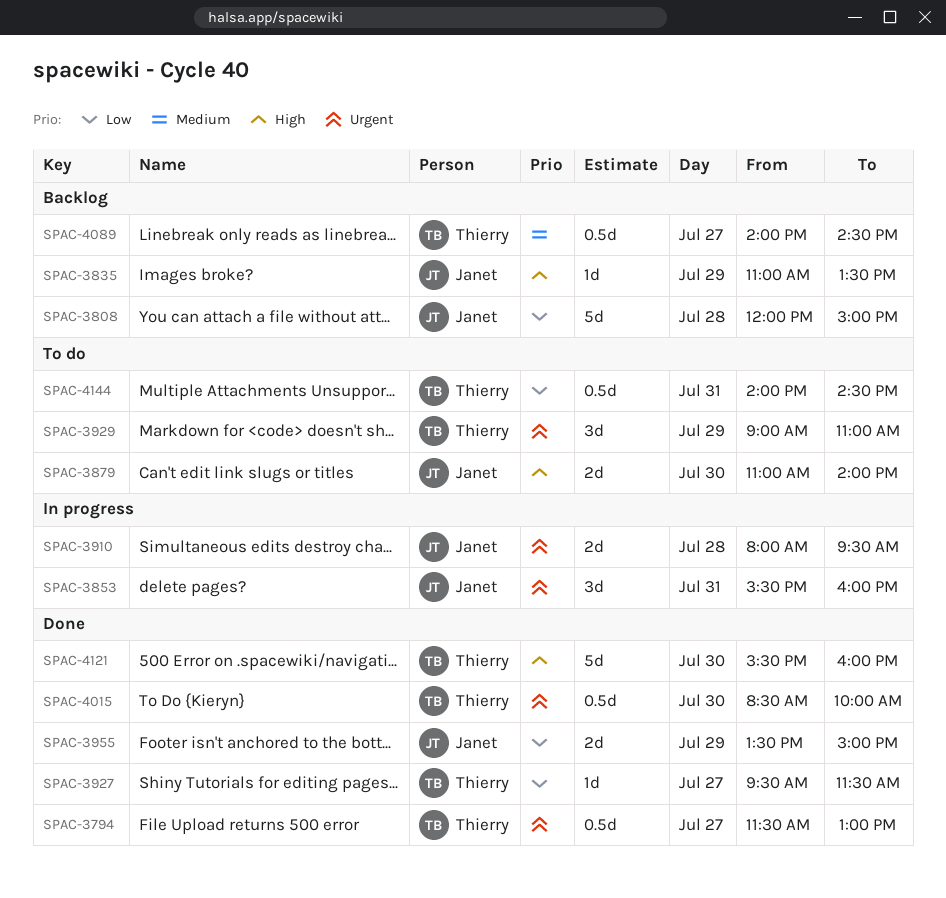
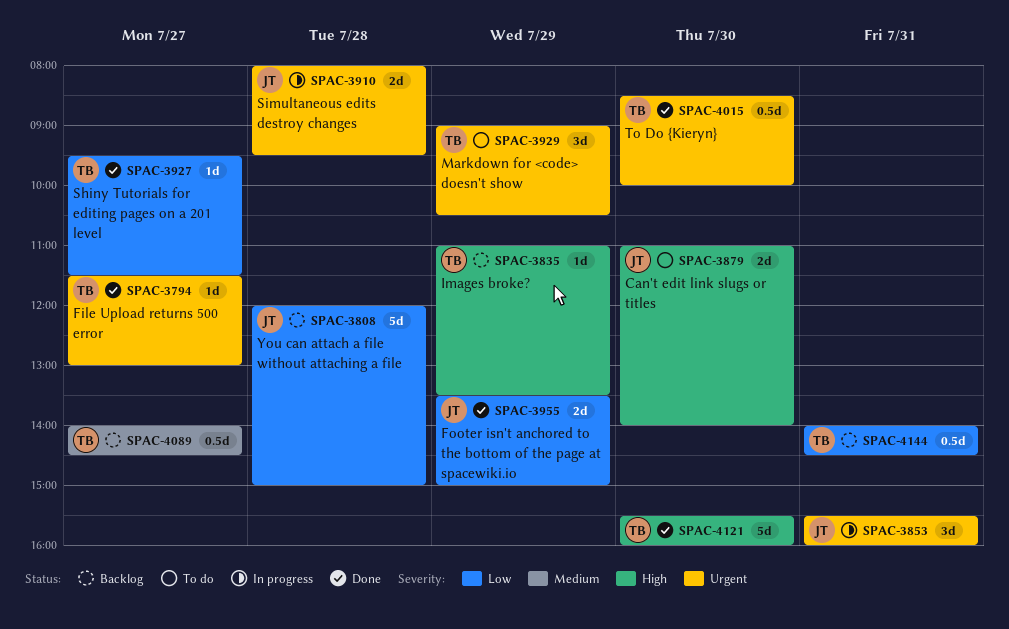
SPAC-3794, estimate: 0.5d -> 1d
SPAC-3835, owner: Janet -> Thierry
SPAC-3929, ends: 11:00 -> 10:30
SPAC-4144, status: To do -> Backlog

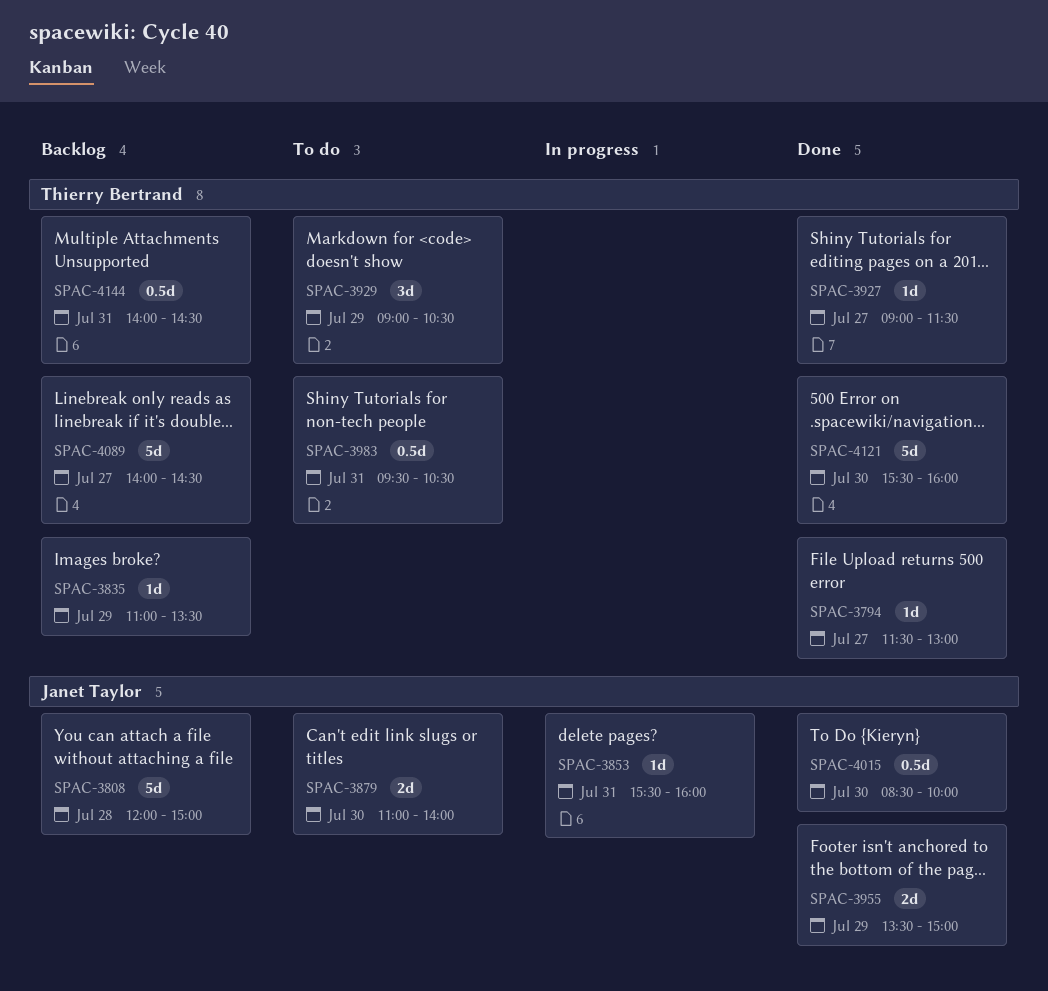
SPAC-3853, estimate: 3d -> 1d
SPAC-3910: present -> none
SPAC-3927, begins: 09:30 -> 09:00
SPAC-3983: none -> present
SPAC-4015, owner: Thierry Bertrand -> Janet Taylor
SPAC-4089, estimate: 0.5d -> 5d

